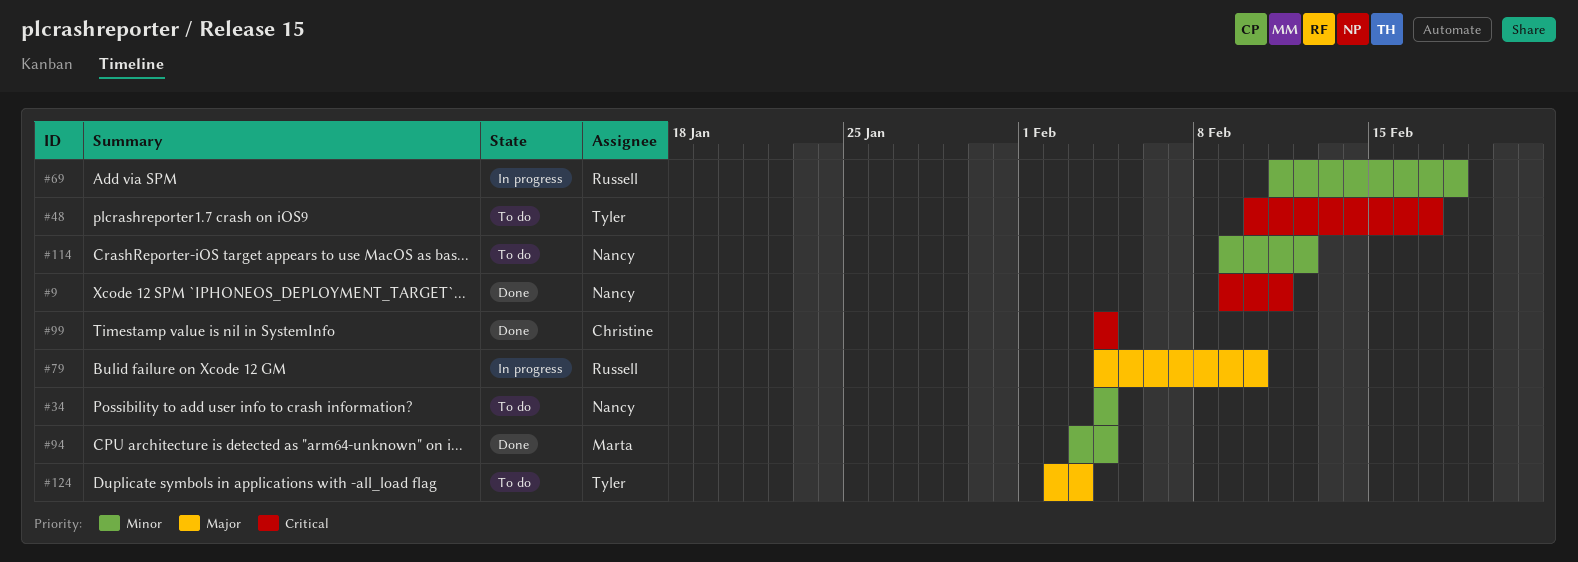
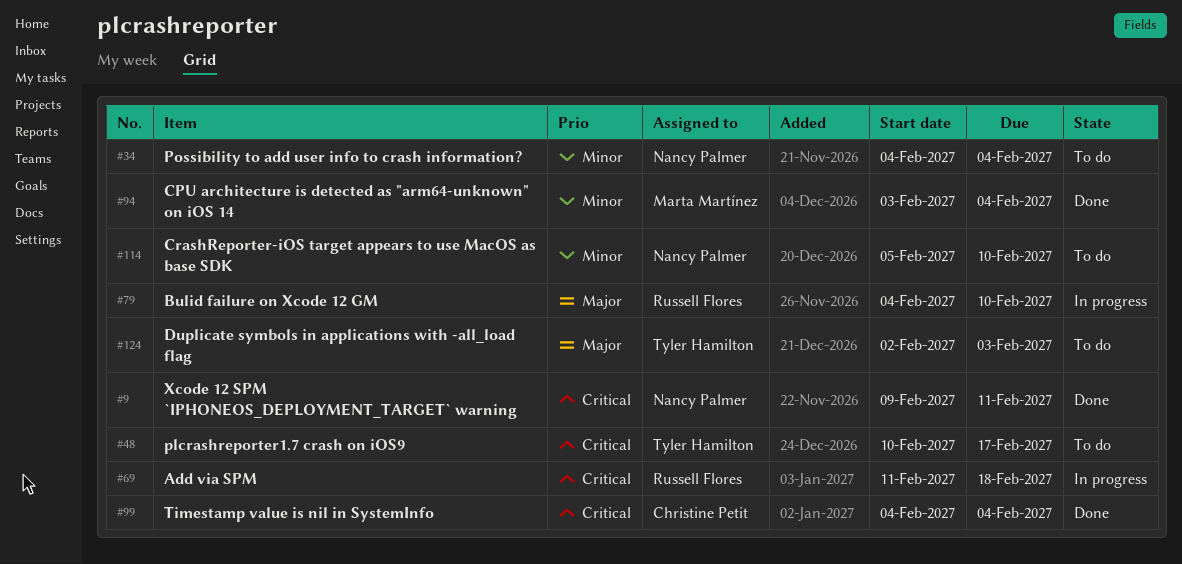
#69, priority: Minor -> Critical
#114, start: Feb 9 -> Feb 5
#114, due: Feb 12 -> Feb 10

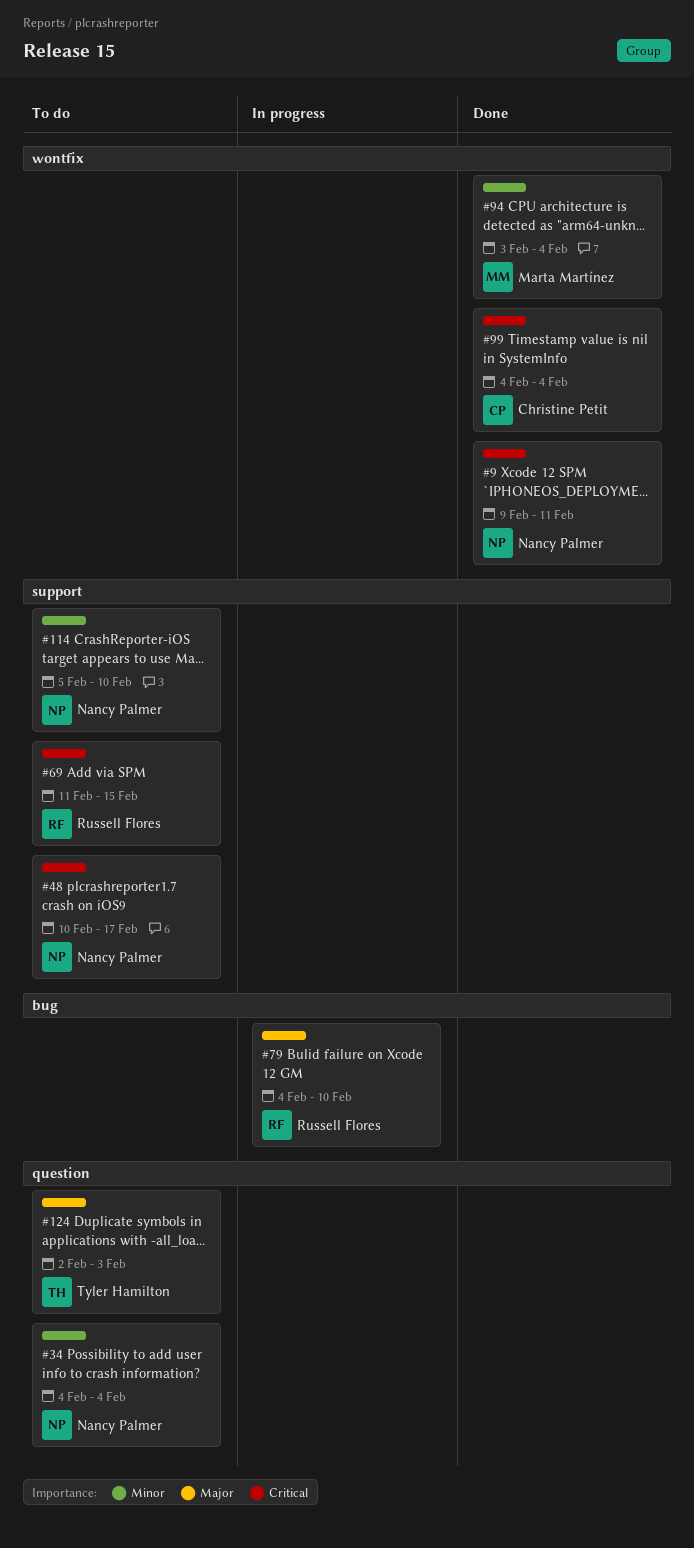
#48, owner: Tyler Hamilton -> Nancy Palmer
#69, status: In progress -> To do
#69, due: Feb 18 -> Feb 15

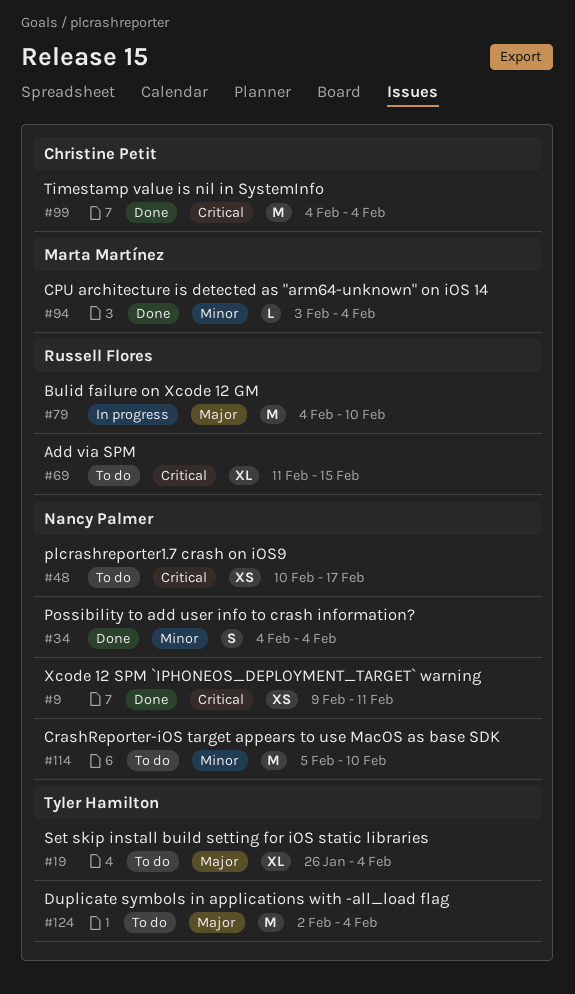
#19: none -> present
#34, status: To do -> Done
#124, due: Feb 3 -> Feb 4

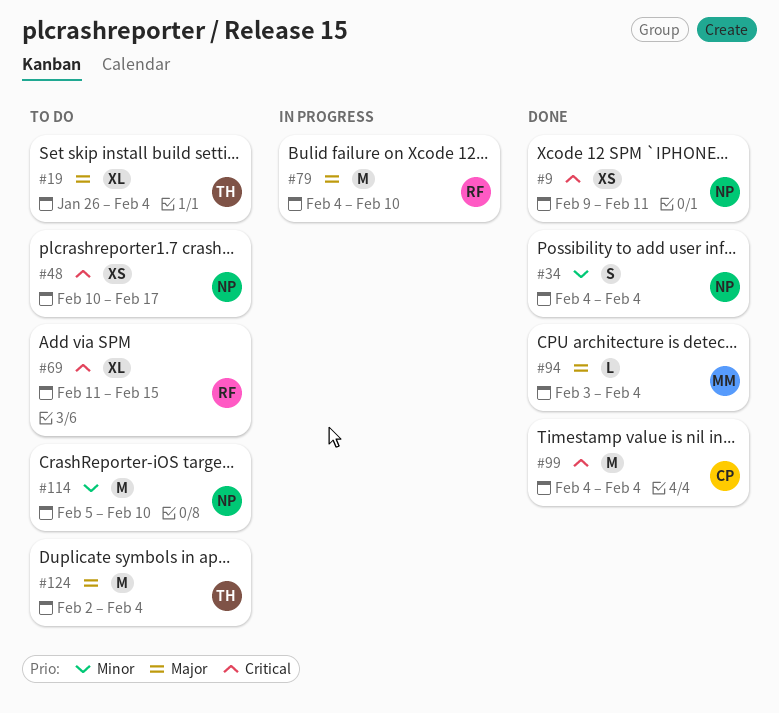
#94, priority: Minor -> Major

